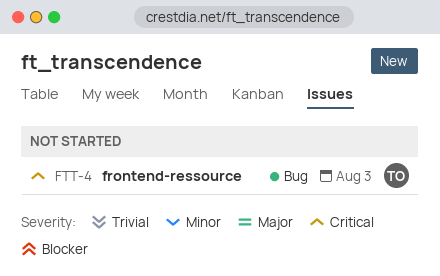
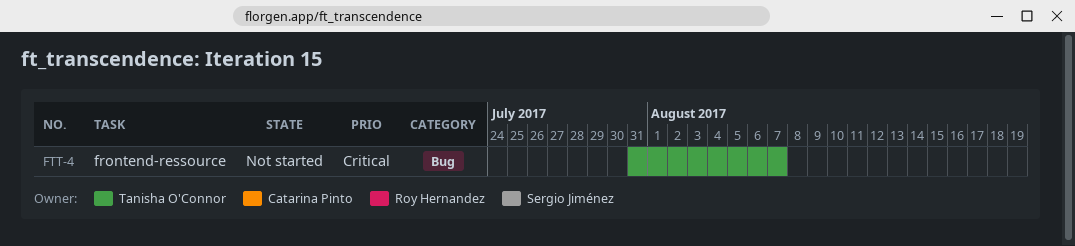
FTT-4, due: Aug 3 -> Aug 7

